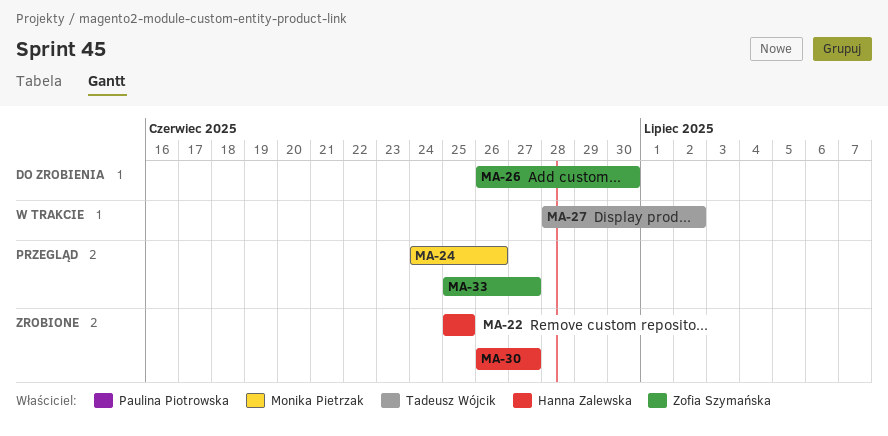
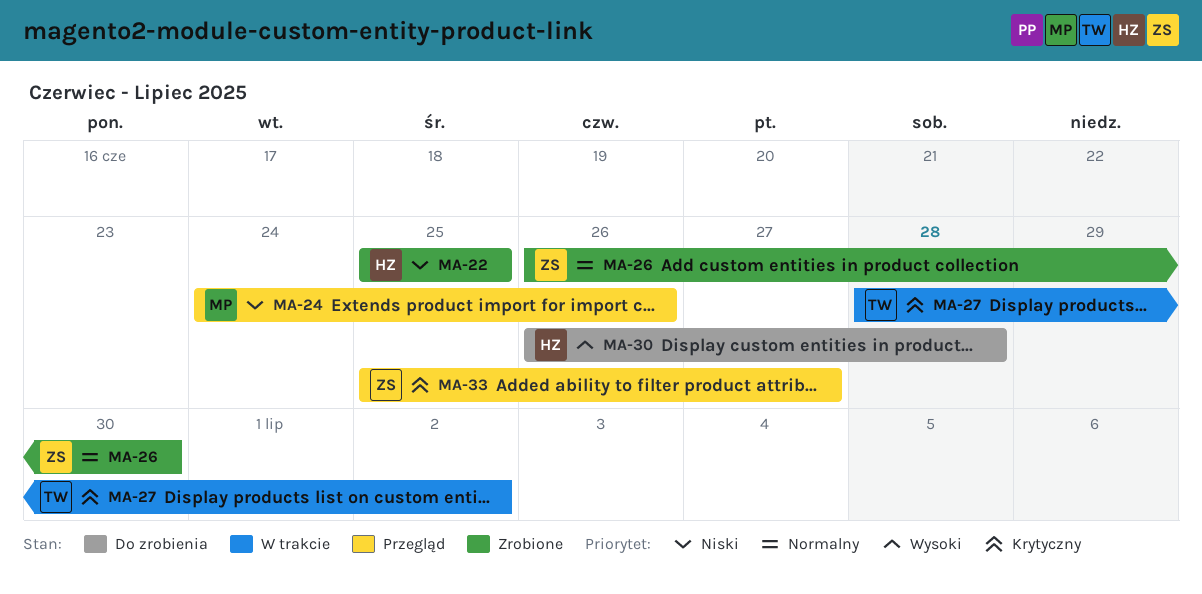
MA-26, status: Do zrobienia -> Zrobione
MA-30, status: Zrobione -> Do zrobienia
MA-30, due: Jun 27 -> Jun 28

